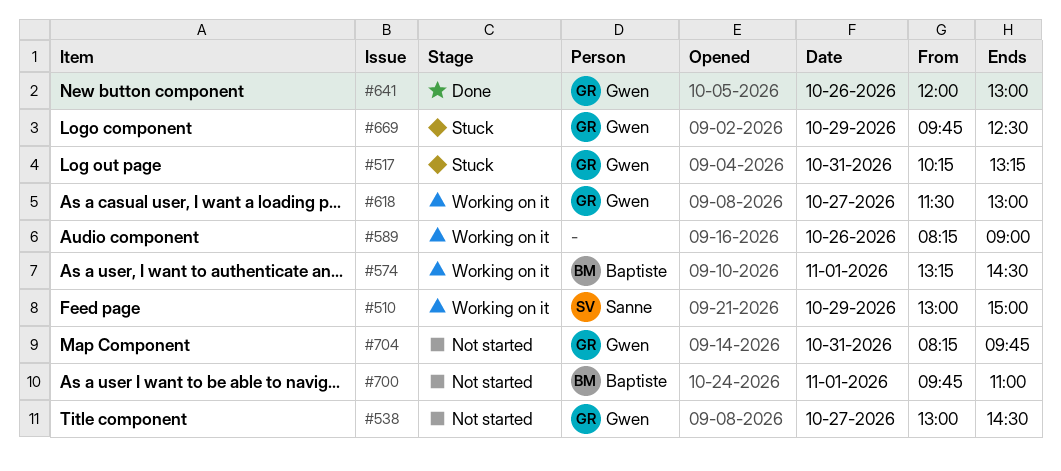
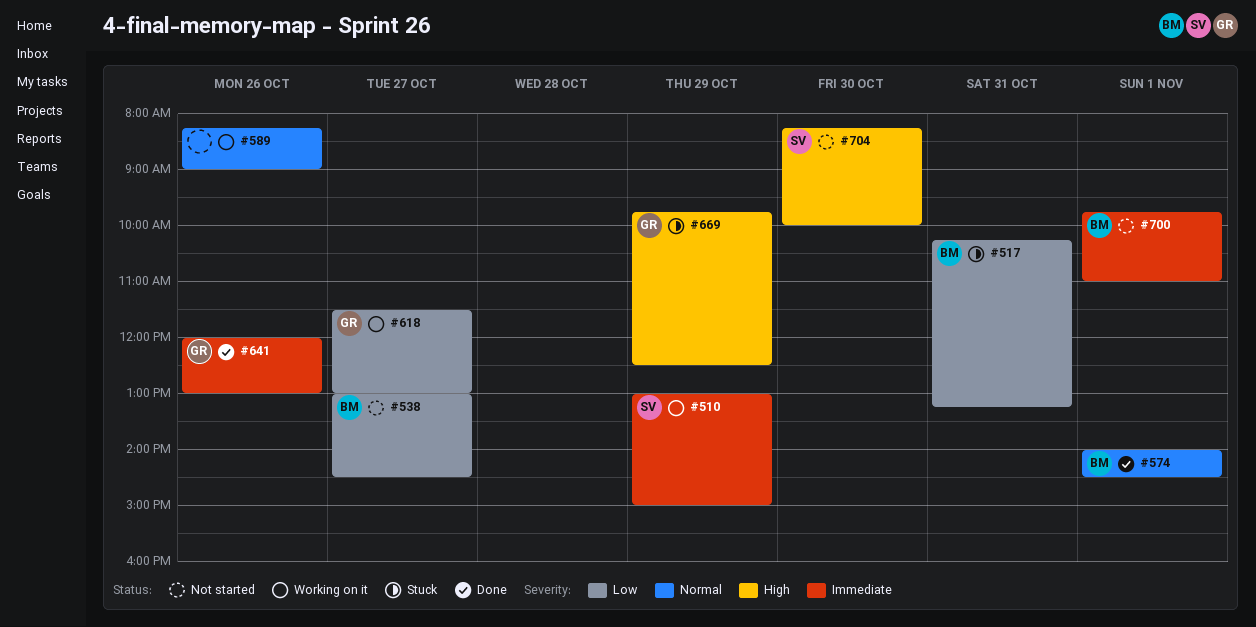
#517, owner: Gwen -> Baptiste
#538, owner: Gwen -> Baptiste
#574, status: Working on it -> Done
#574, begins: 13:15 -> 14:00
#704, owner: Gwen -> Sanne
#704, day: Oct 31 -> Oct 30
#704, ends: 09:45 -> 10:00

